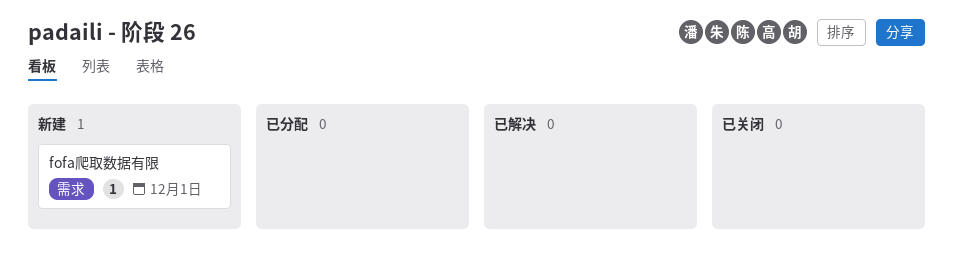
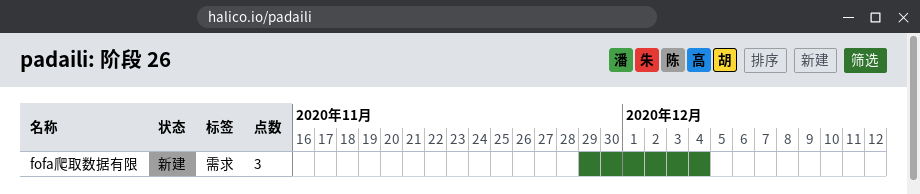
fofa爬取数据有限, estimate: 1 -> 3
fofa爬取数据有限, due: Dec 1 -> Dec 4

